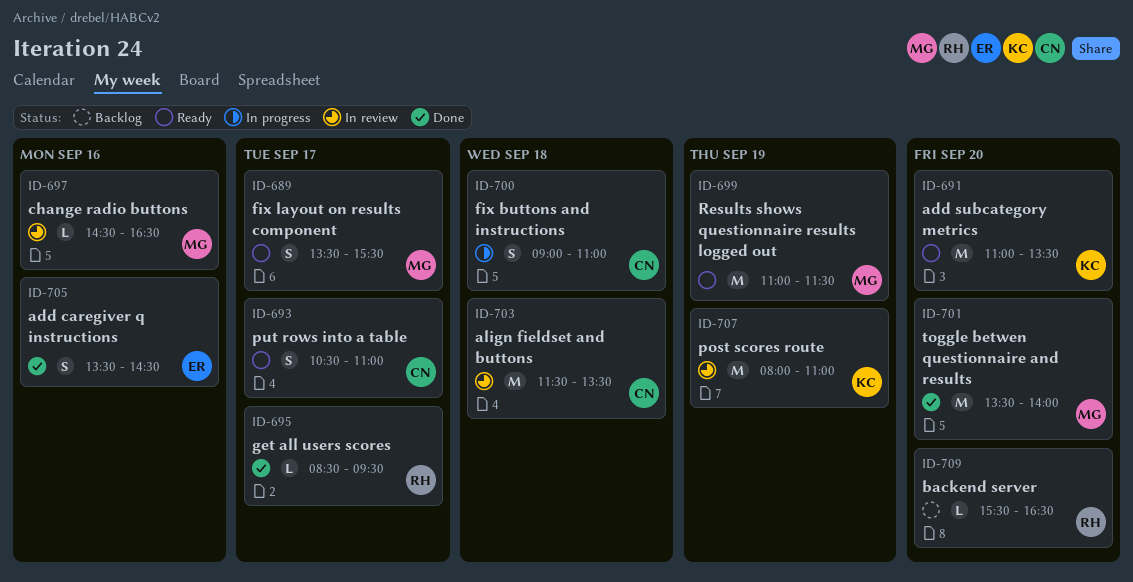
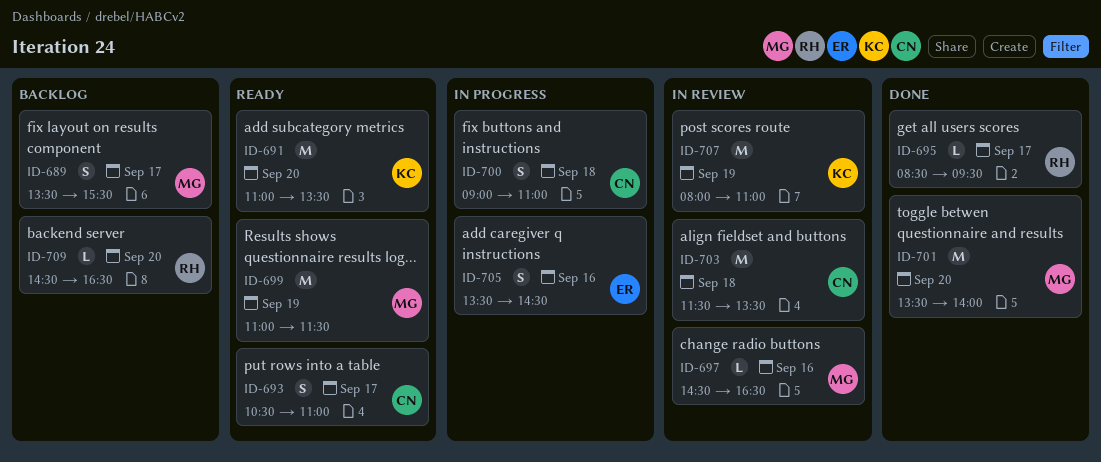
ID-689, status: Ready -> Backlog
ID-705, status: Done -> In progress
ID-709, begins: 15:30 -> 14:30

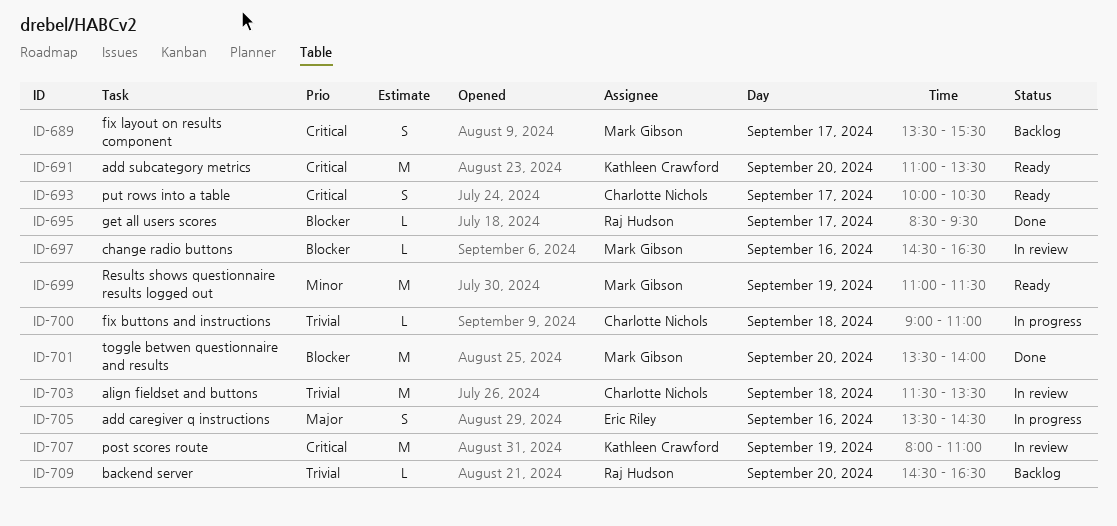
ID-693, begins: 10:30 -> 10:00
ID-693, ends: 11:00 -> 10:30
ID-700, estimate: S -> L

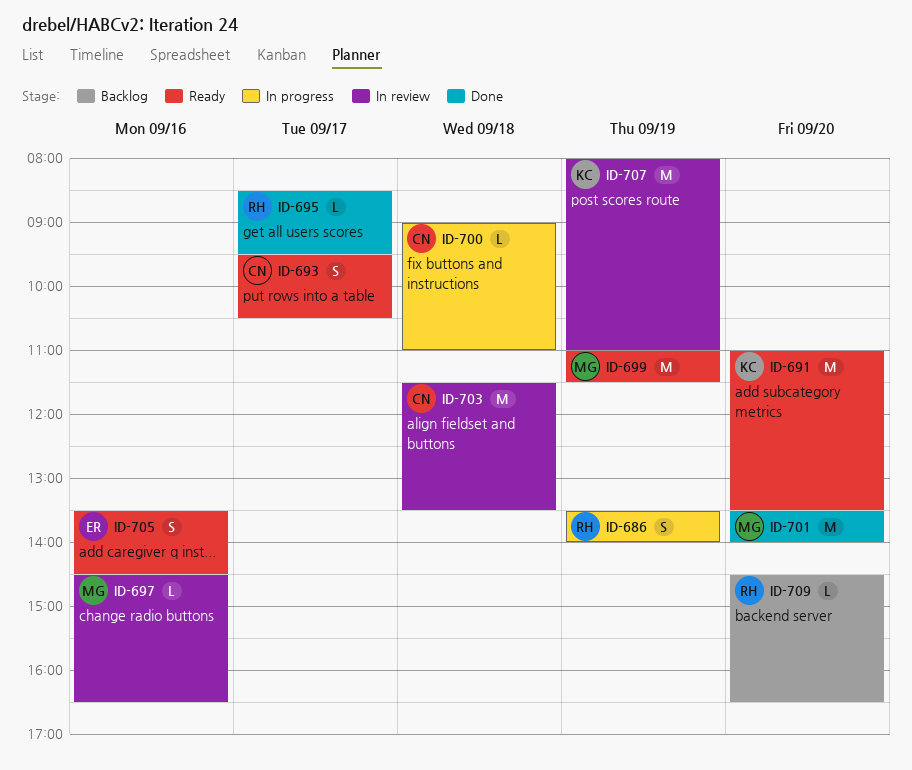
ID-686: none -> present
ID-689: present -> none
ID-693, begins: 10:00 -> 09:30
ID-705, status: In progress -> Ready

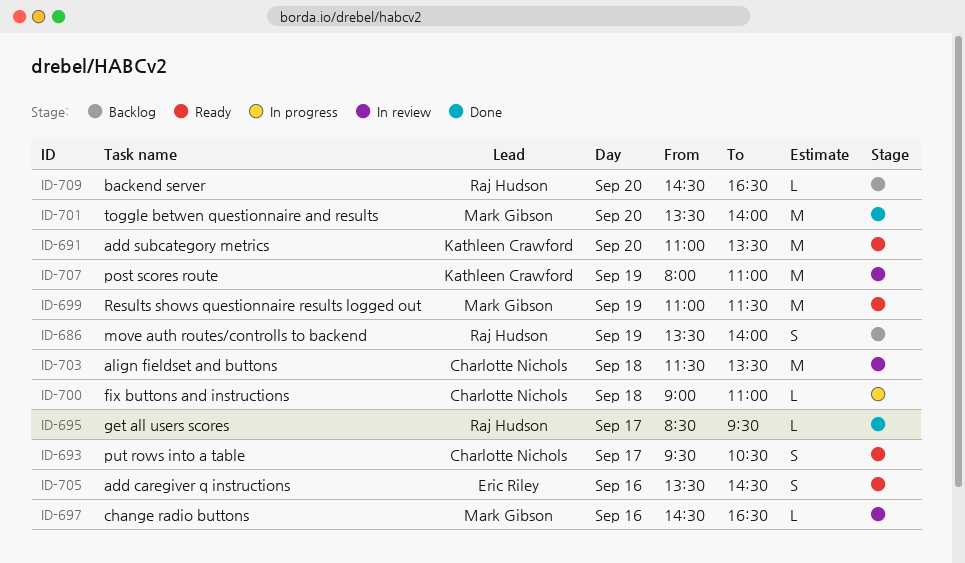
ID-686, status: In progress -> Backlog

